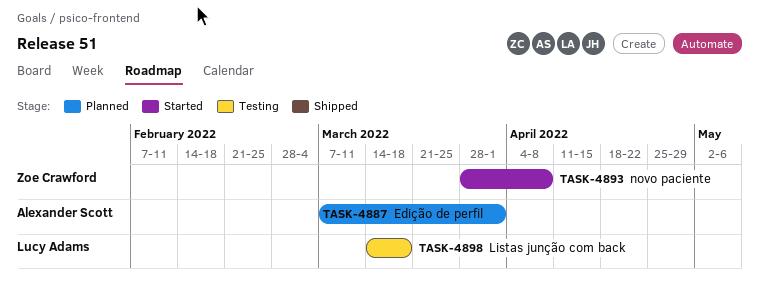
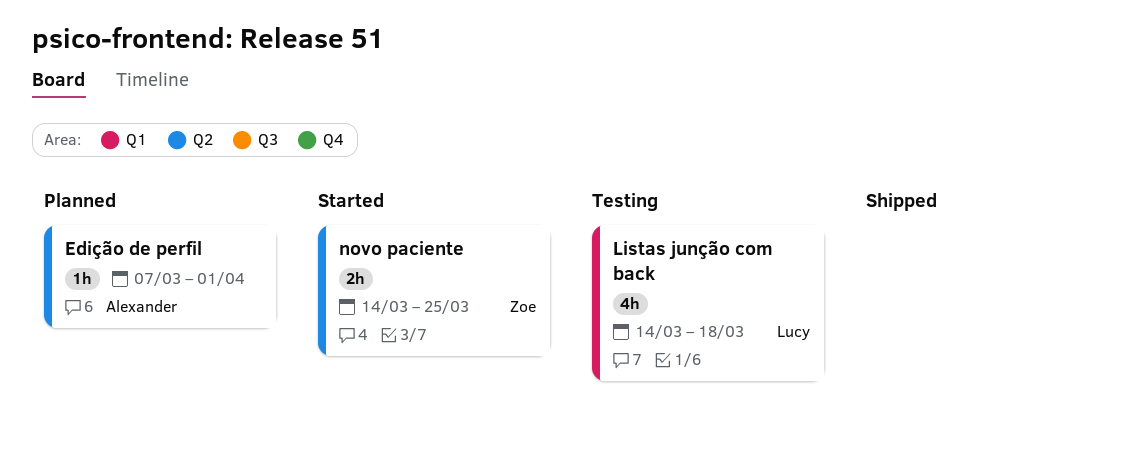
novo paciente, start: Mar 28 -> Mar 14
novo paciente, due: Apr 8 -> Mar 25

